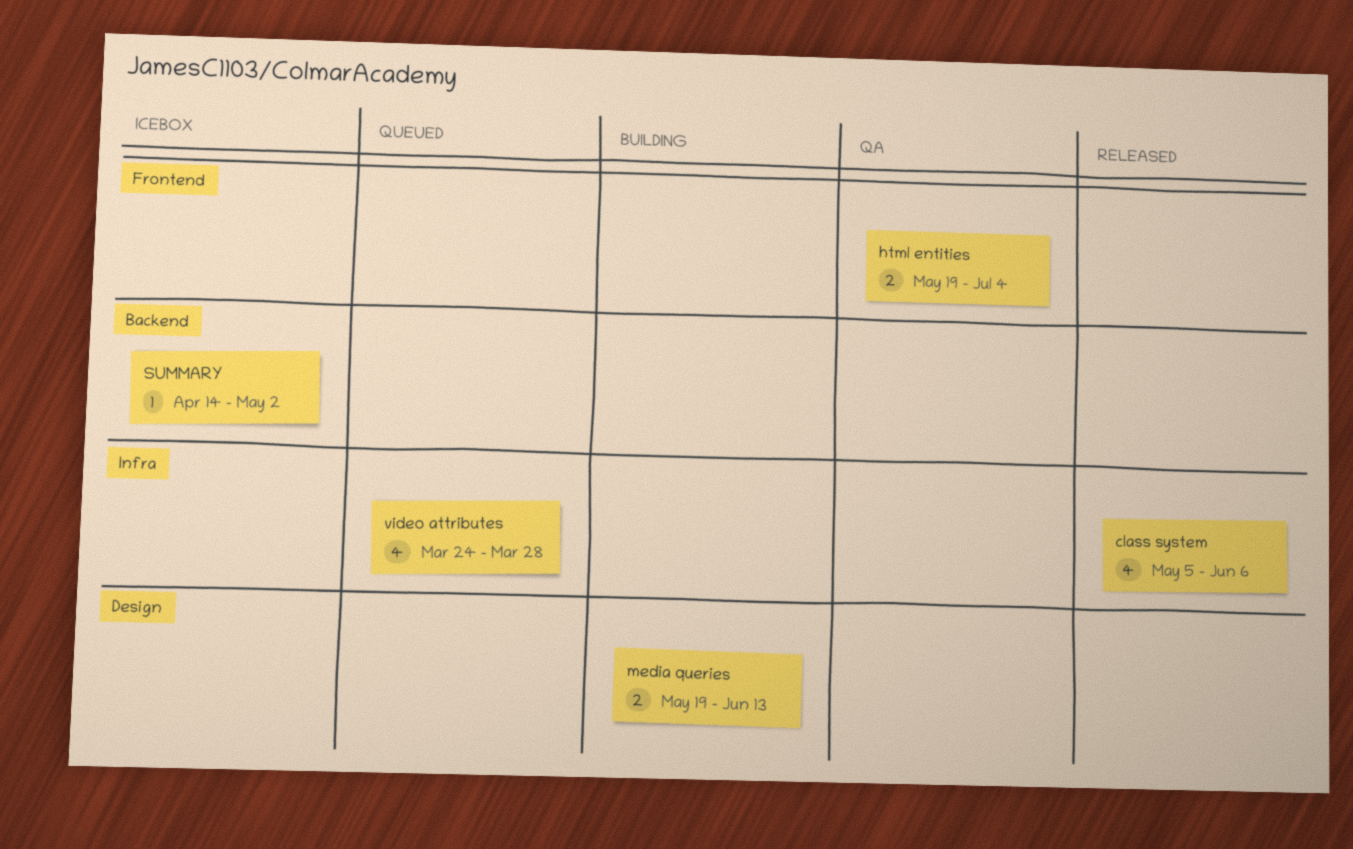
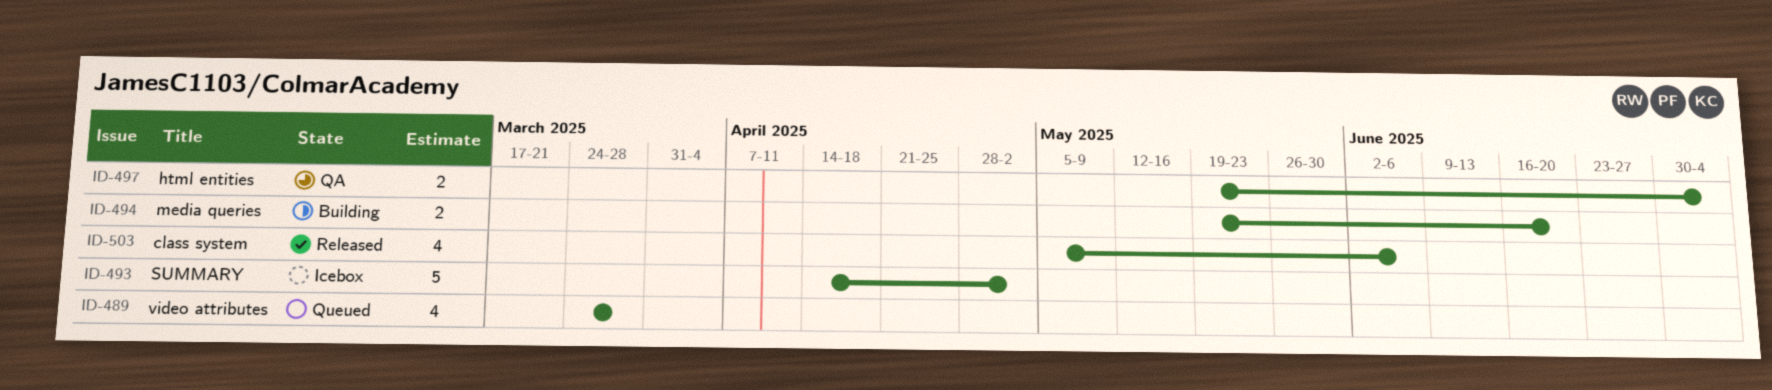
media queries, due: Jun 13 -> Jun 20
SUMMARY, estimate: 1 -> 5

